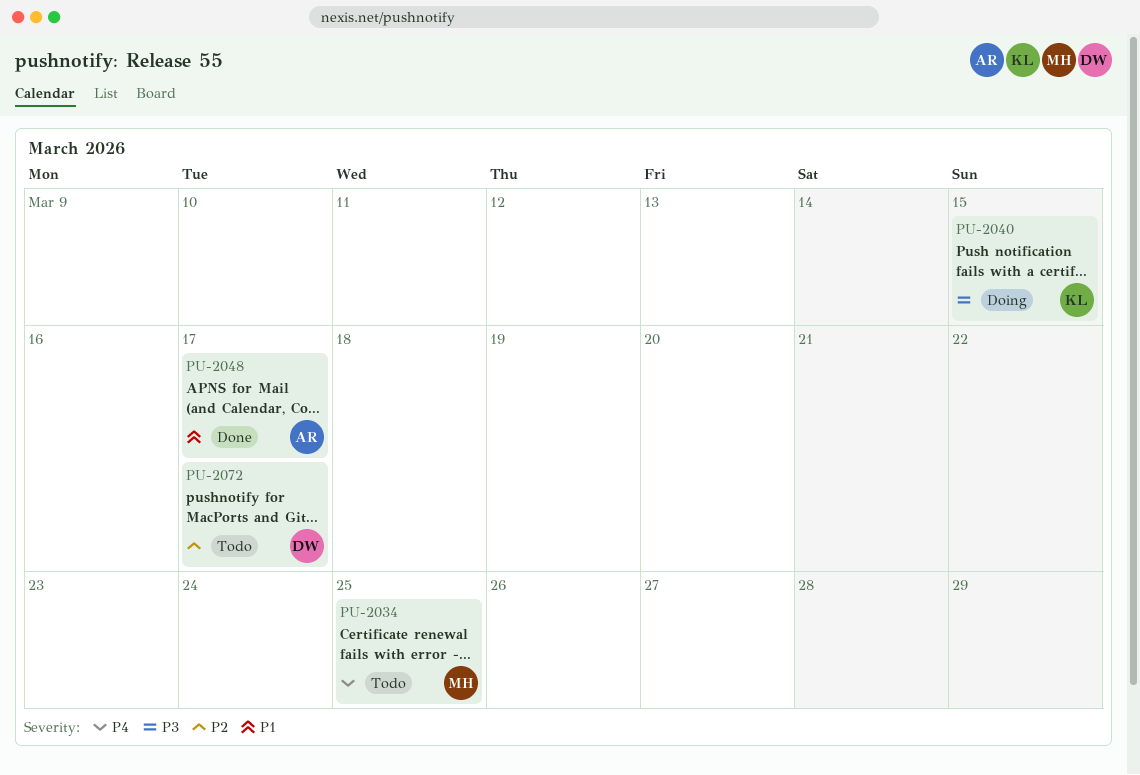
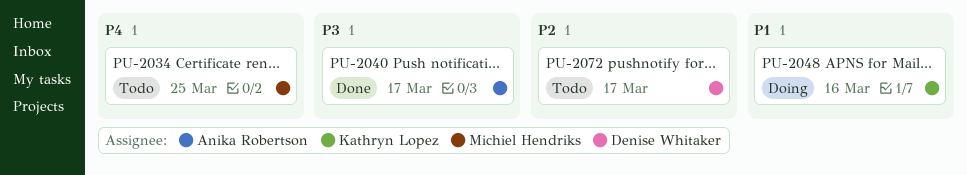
PU-2040, status: Doing -> Done
PU-2040, owner: Kathryn Lopez -> Anika Robertson
PU-2040, due: Mar 15 -> Mar 17
PU-2048, status: Done -> Doing
PU-2048, owner: Anika Robertson -> Kathryn Lopez
PU-2048, due: Mar 17 -> Mar 16

